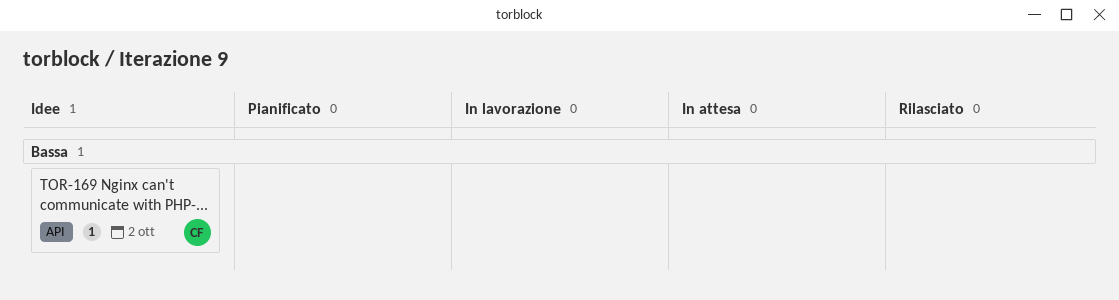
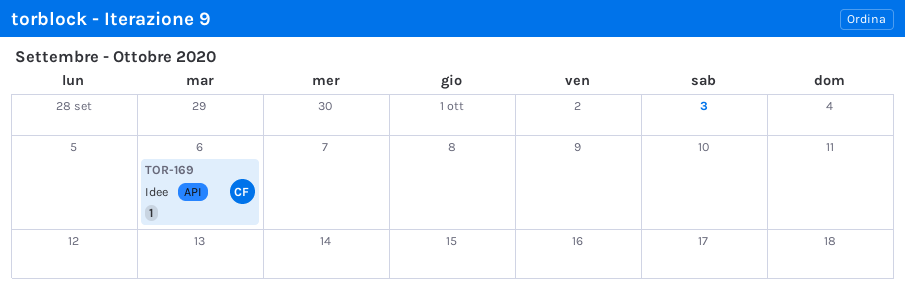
TOR-169, due: Oct 2 -> Oct 6

